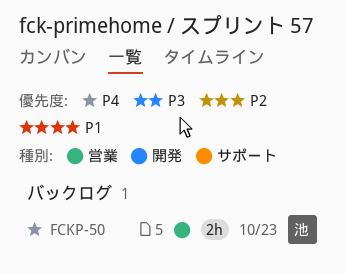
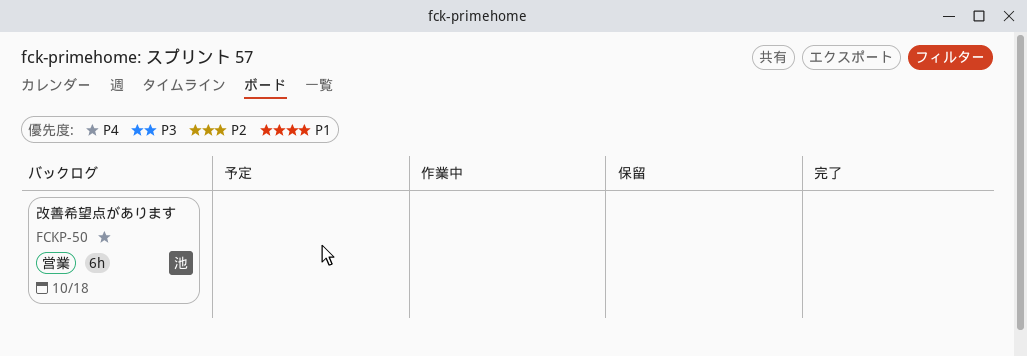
FCKP-50, estimate: 2h -> 6h
FCKP-50, due: Oct 23 -> Oct 18

